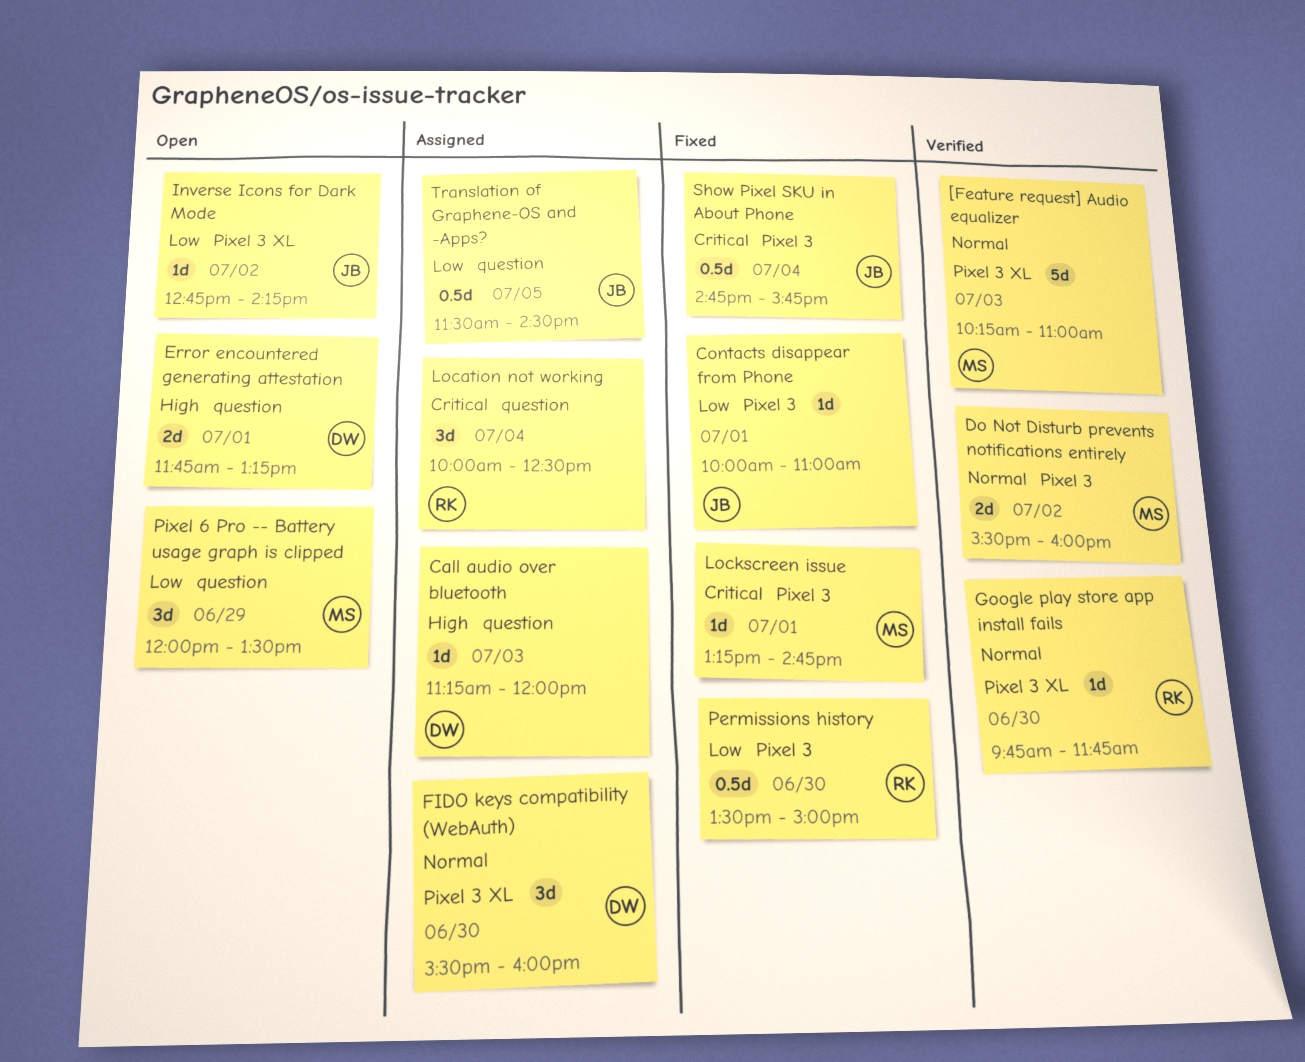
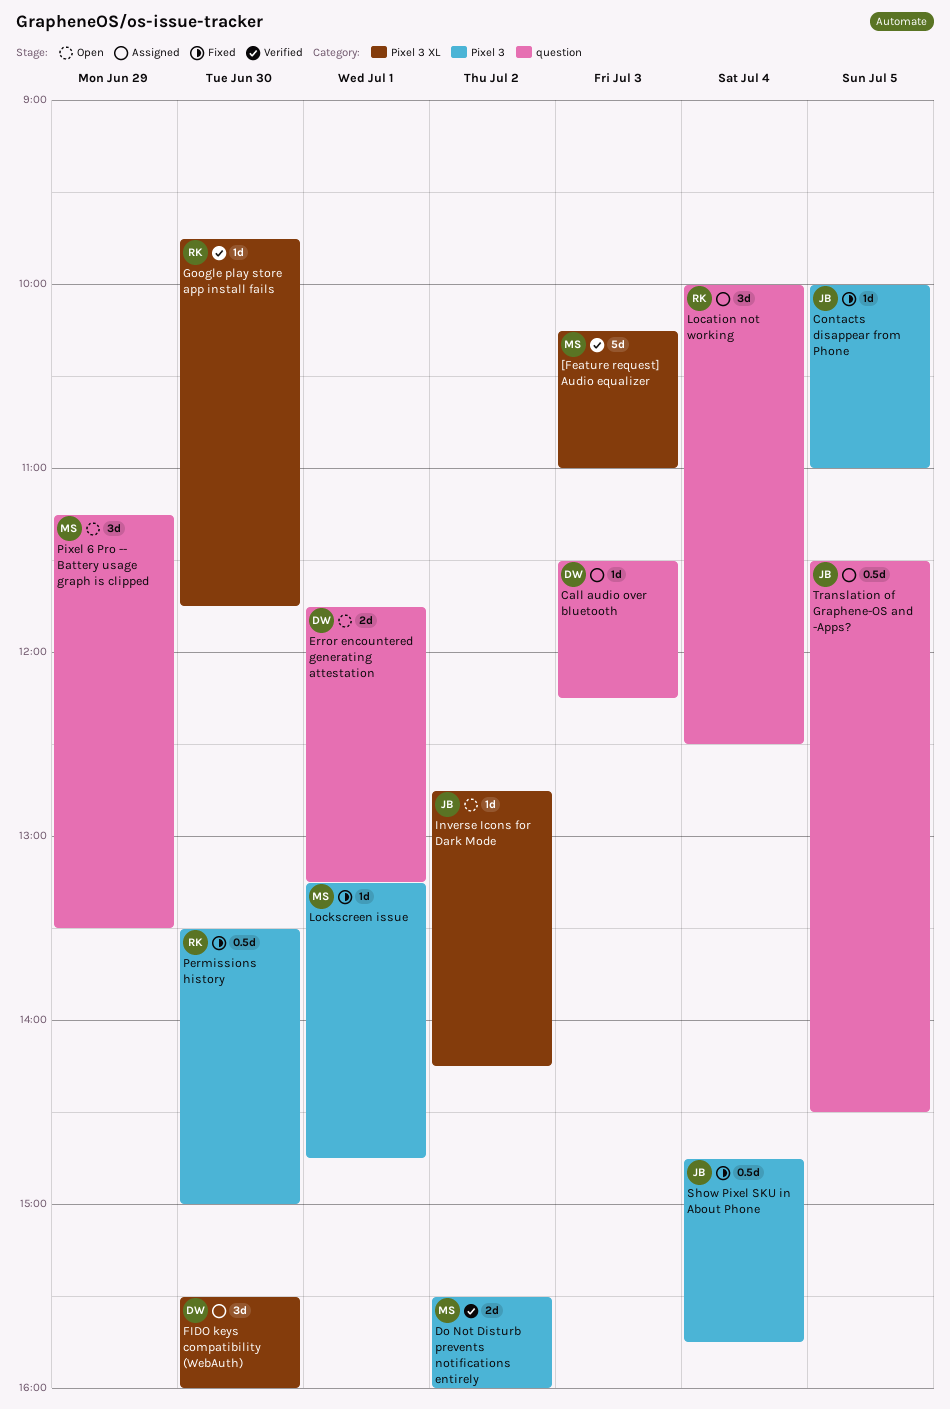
Call audio over bluetooth, begins: 11:15 -> 11:30
Call audio over bluetooth, ends: 12:00 -> 12:15
Contacts disappear from Phone, day: Jul 1 -> Jul 5
Pixel 6 Pro -- Battery usage graph is clipped, begins: 12:00 -> 11:15

